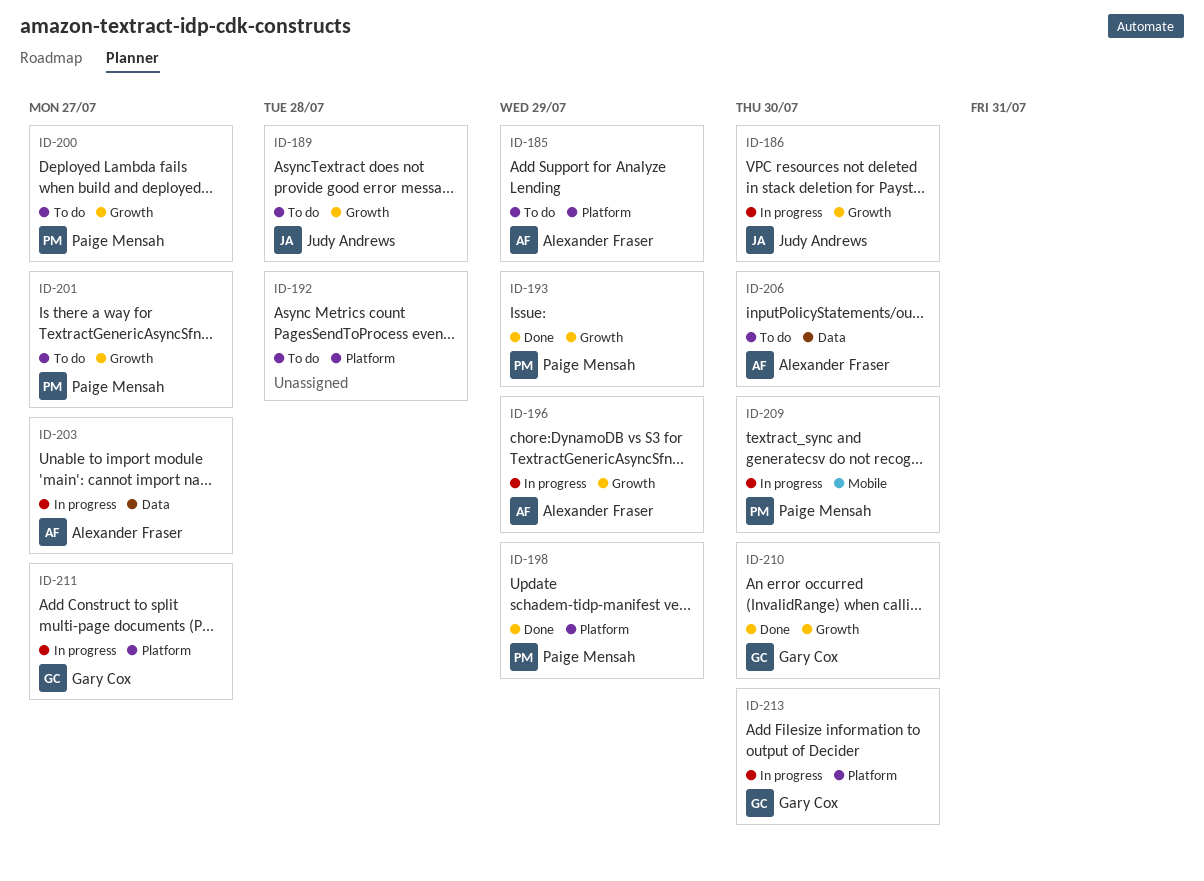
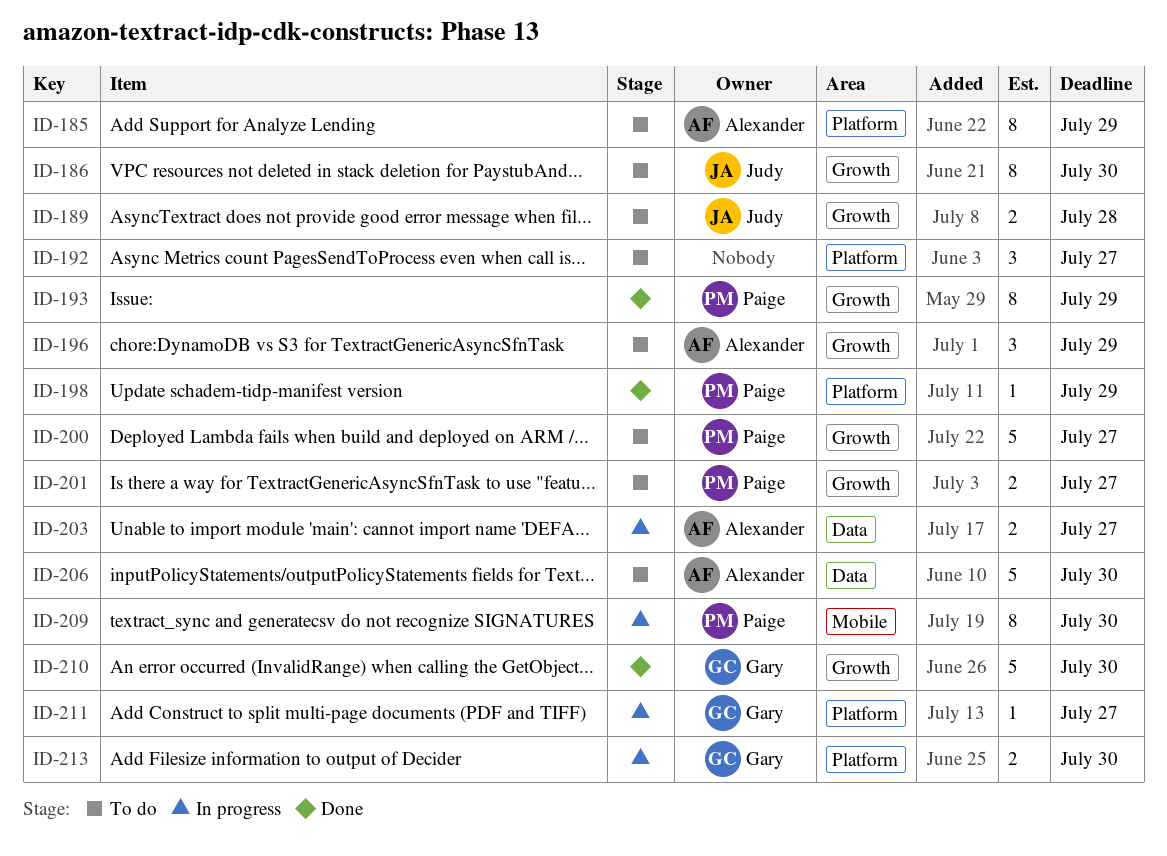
ID-186, status: In progress -> To do
ID-192, due: Jul 28 -> Jul 27
ID-196, status: In progress -> To do

